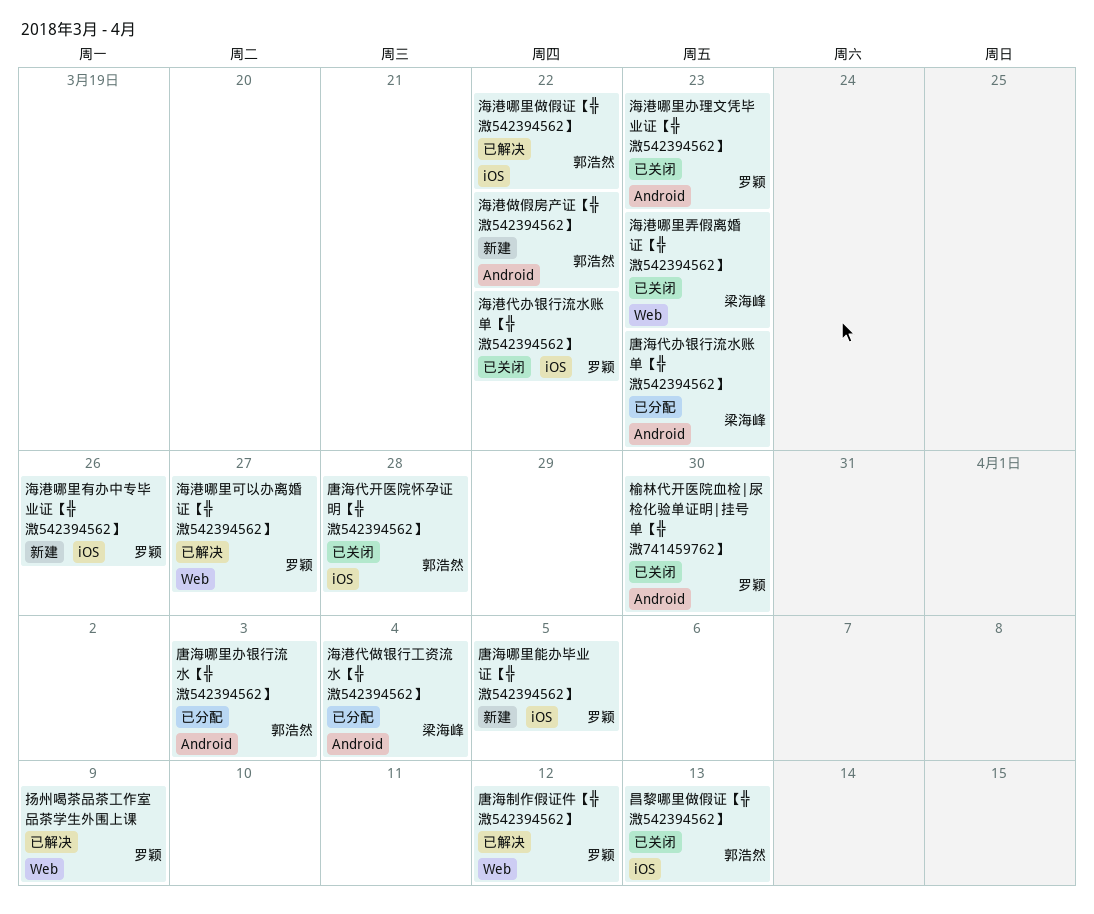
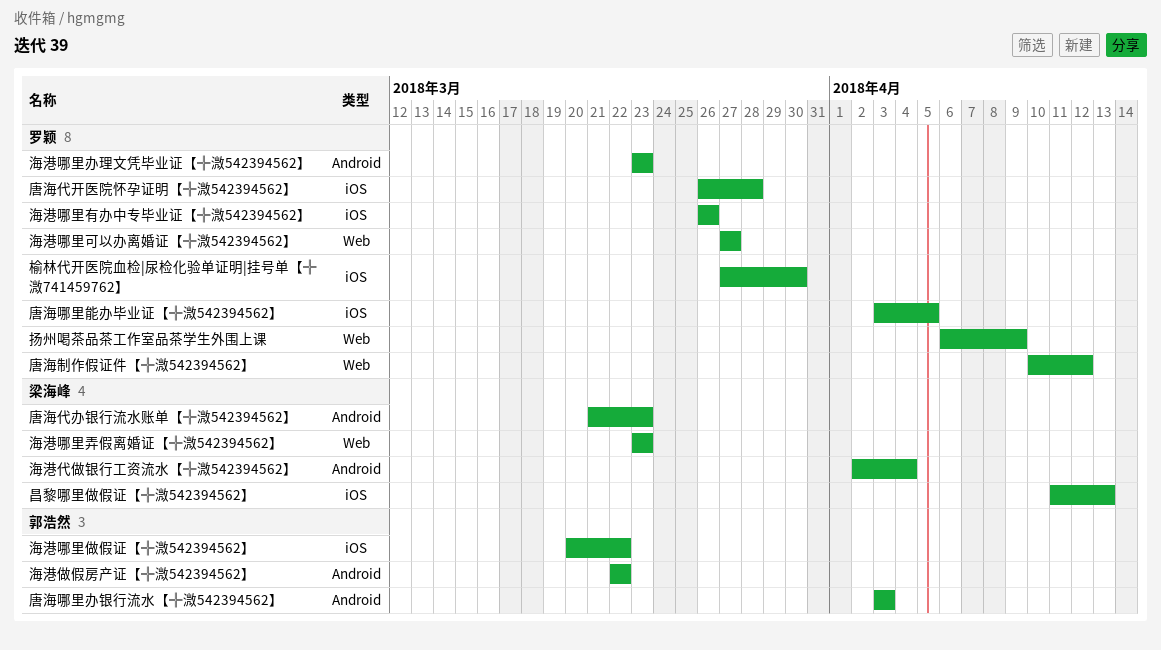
唐海代开医院怀孕证明【╬溦542394562】, owner: 郭浩然 -> 罗颖
昌黎哪里做假证【╬溦542394562】, owner: 郭浩然 -> 梁海峰
榆林代开医院血检|尿检化验单证明|挂号单【╬溦741459762】, label: Android -> iOS
海港代办银行流水账单【╬溦542394562】: present -> none

